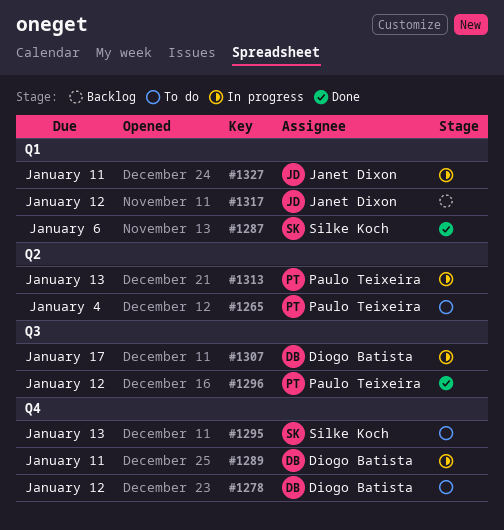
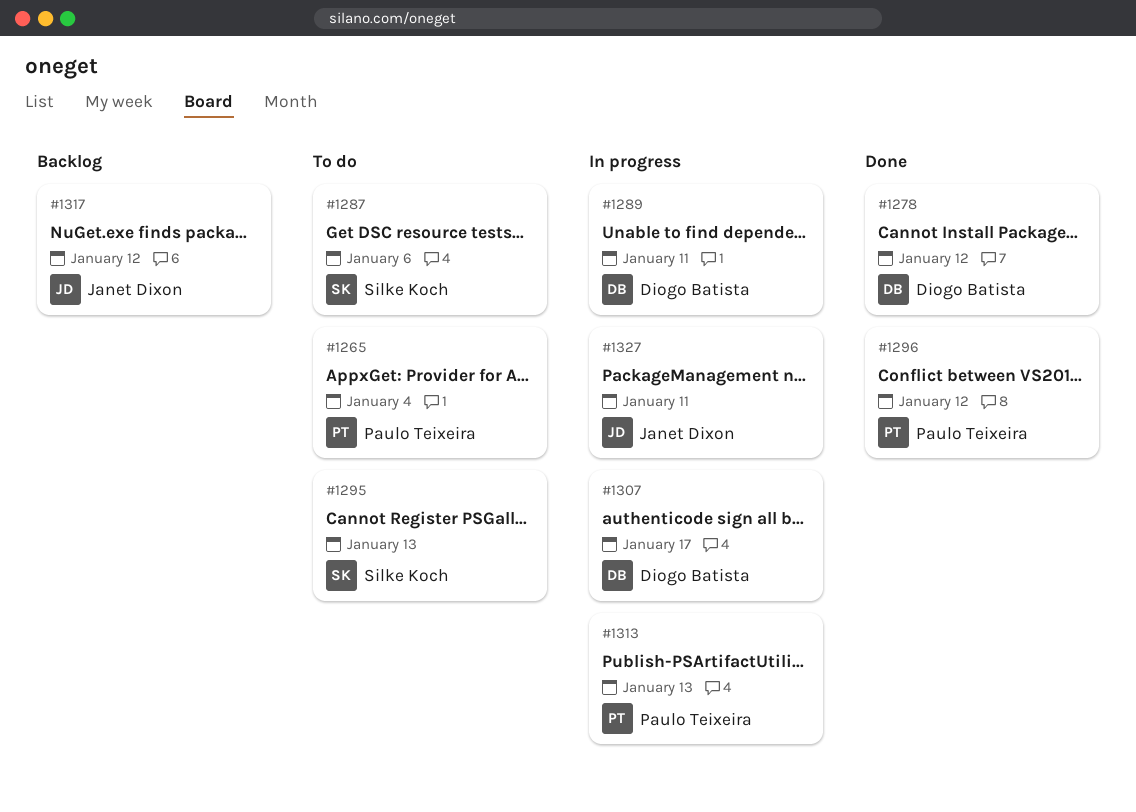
#1278, status: To do -> Done
#1287, status: Done -> To do

